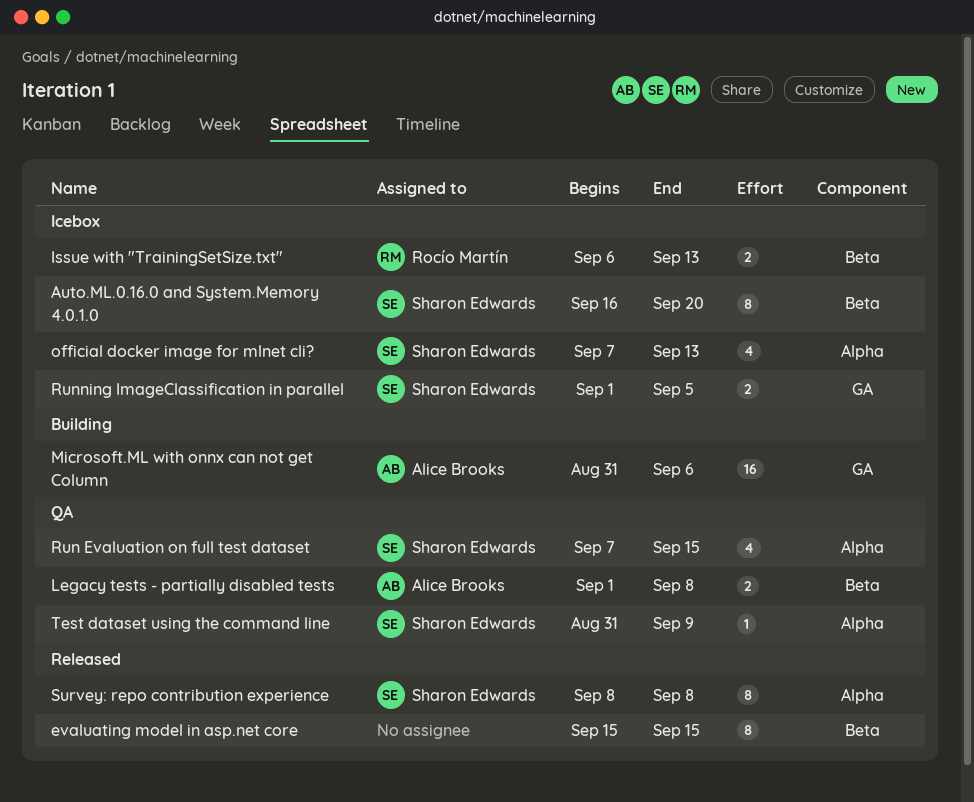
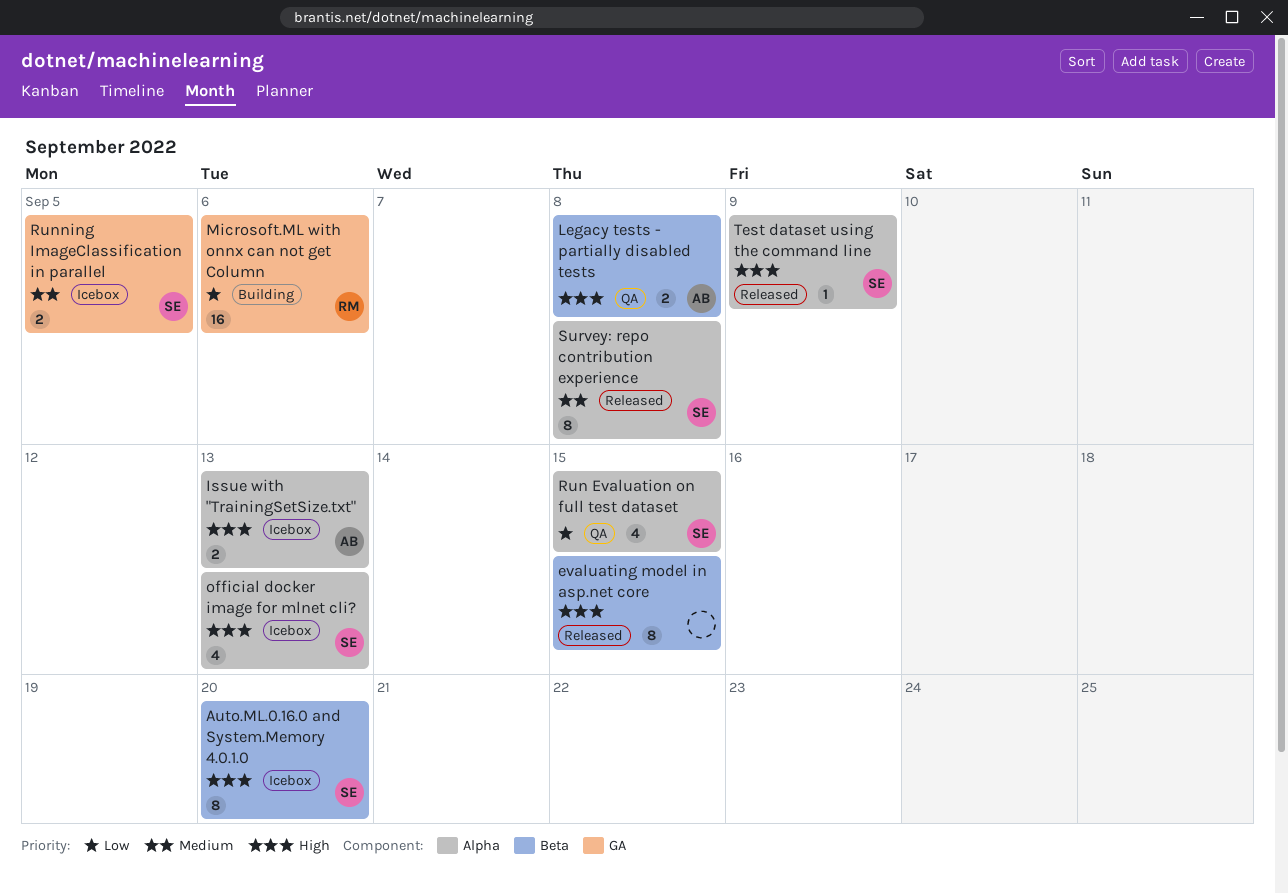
Issue with "TrainingSetSize.txt", owner: Rocío Martín -> Alice Brooks
Issue with "TrainingSetSize.txt", label: Beta -> Alpha
Microsoft.ML with onnx can not get Column, owner: Alice Brooks -> Rocío Martín
Test dataset using the command line, status: QA -> Released

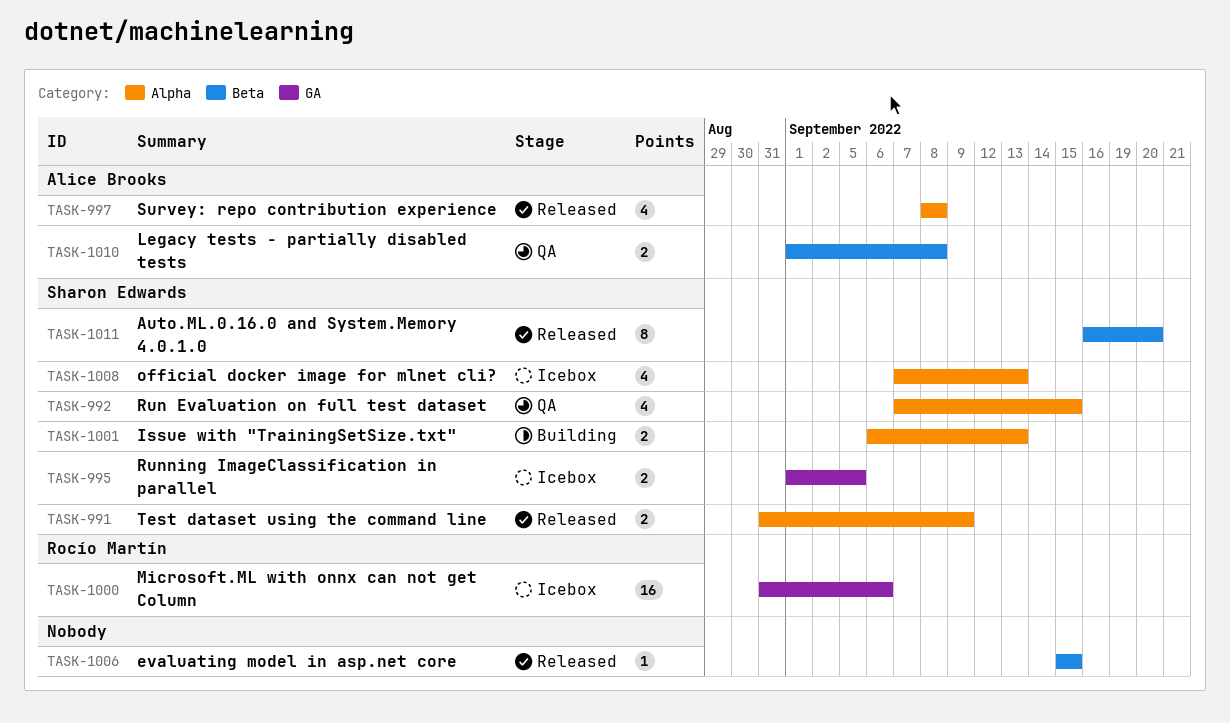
Auto.ML.0.16.0 and System.Memory 4.0.1.0, status: Icebox -> Released
evaluating model in asp.net core, estimate: 8 -> 1
Issue with "TrainingSetSize.txt", status: Icebox -> Building
Issue with "TrainingSetSize.txt", owner: Alice Brooks -> Sharon Edwards
Microsoft.ML with onnx can not get Column, status: Building -> Icebox
Survey: repo contribution experience, owner: Sharon Edwards -> Alice Brooks
Survey: repo contribution experience, estimate: 8 -> 4
Test dataset using the command line, estimate: 1 -> 2

